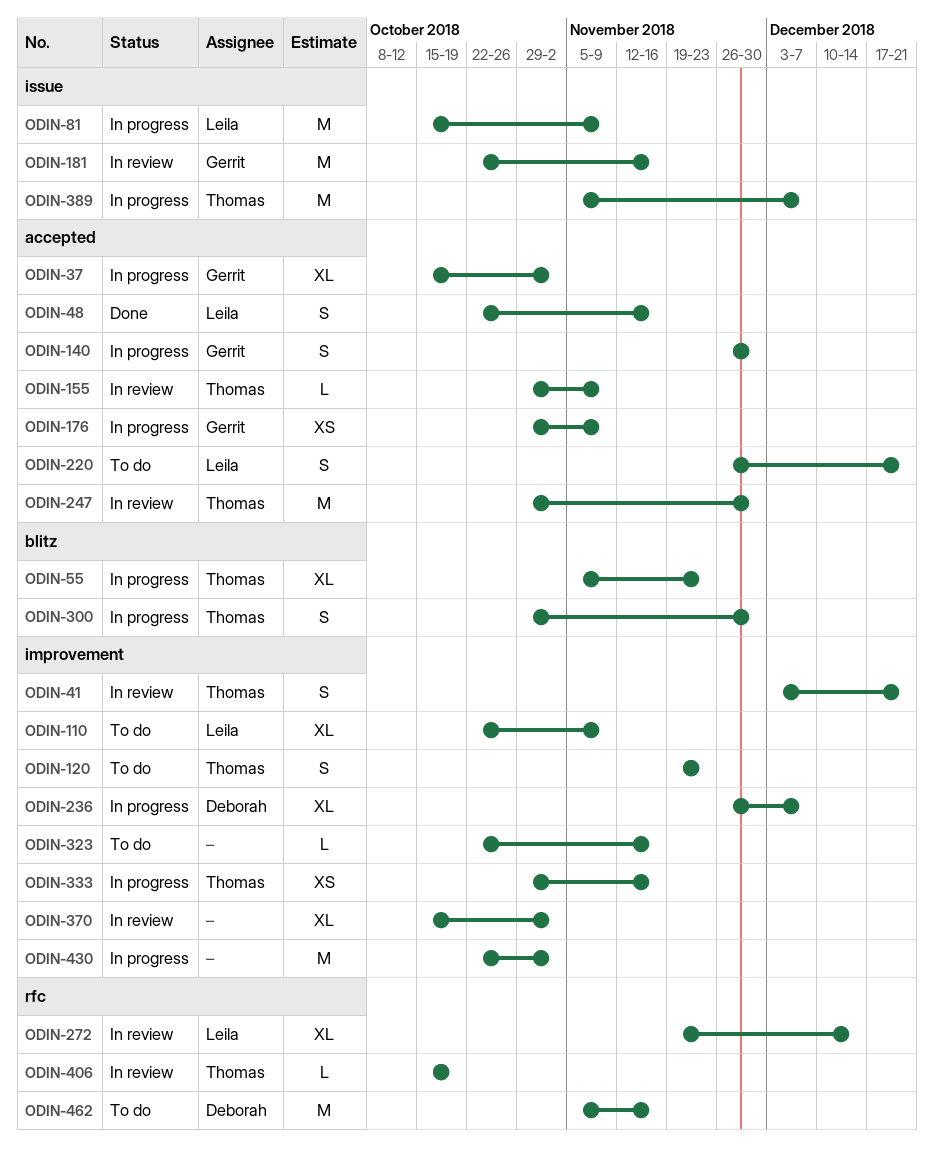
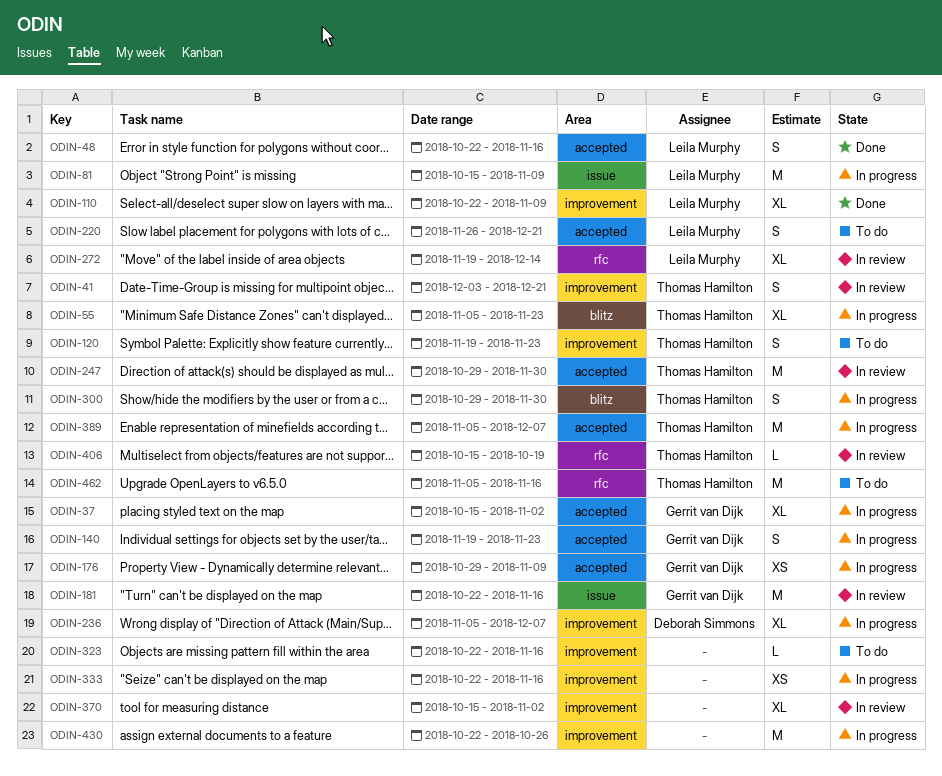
ODIN-110, status: To do -> Done
ODIN-140, start: Nov 26 -> Nov 19
ODIN-140, due: Nov 30 -> Nov 23
ODIN-155: present -> none
ODIN-236, start: Nov 26 -> Nov 5
ODIN-333, owner: Thomas Hamilton -> none
ODIN-333, start: Oct 29 -> Oct 22
ODIN-389, label: issue -> accepted
ODIN-430, due: Nov 2 -> Oct 26
ODIN-462, owner: Deborah Simmons -> Thomas Hamilton

